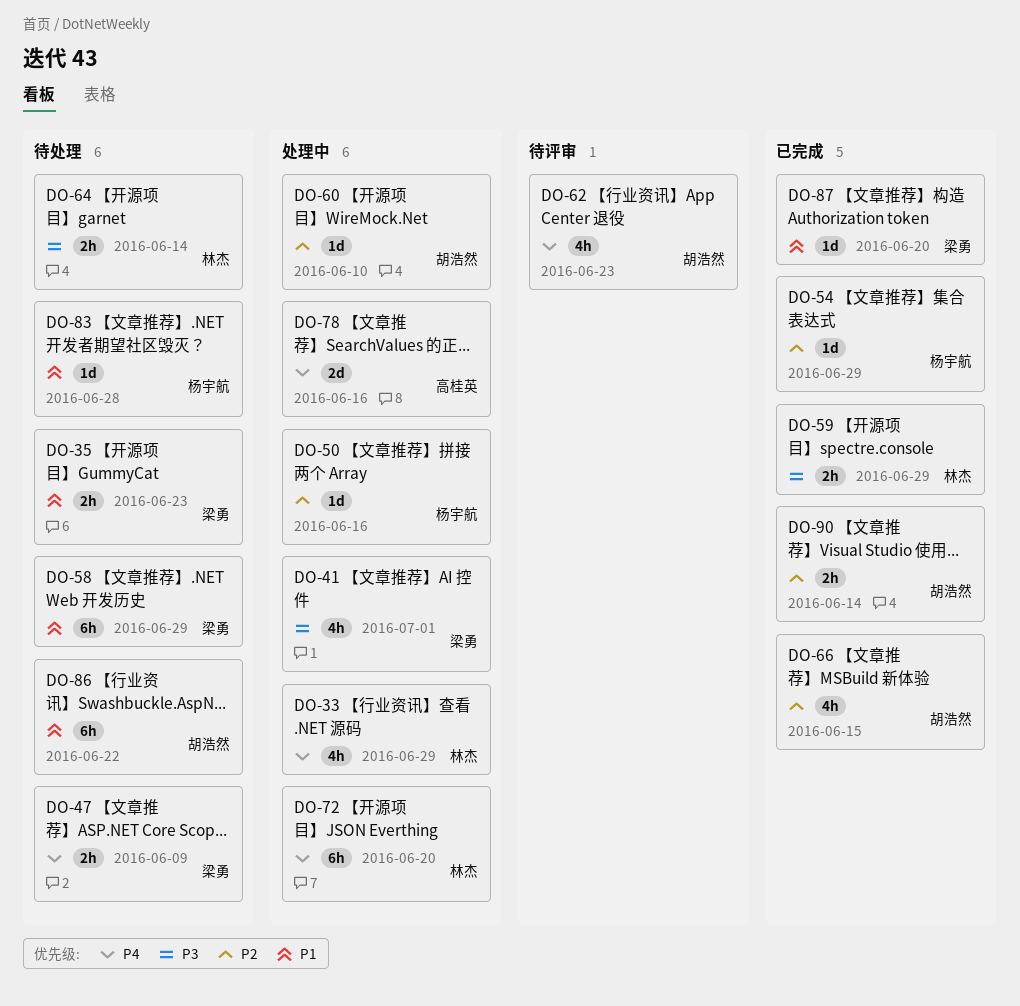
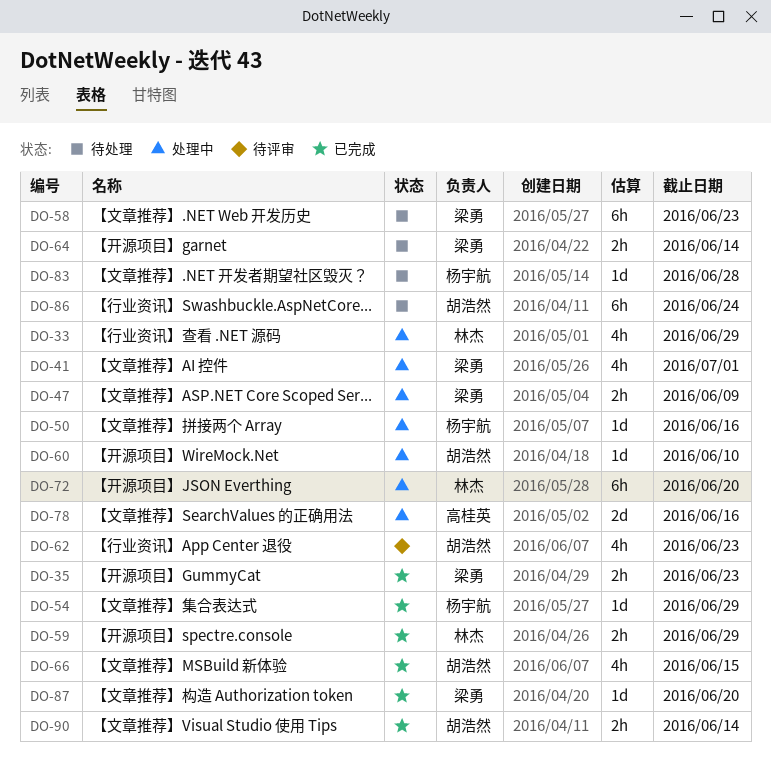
DO-35, status: 待处理 -> 已完成
DO-47, status: 待处理 -> 处理中
DO-58, due: Jun 29 -> Jun 23
DO-64, owner: 林杰 -> 梁勇
DO-86, due: Jun 22 -> Jun 24

